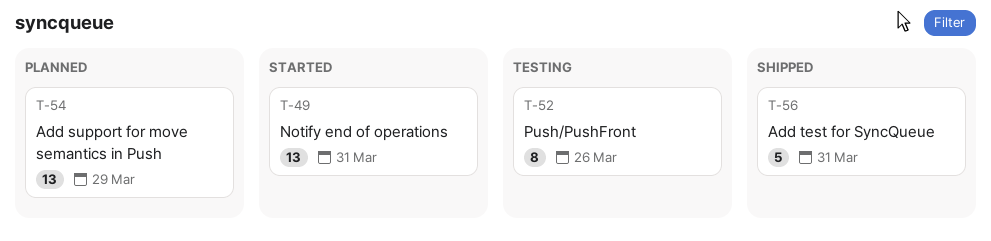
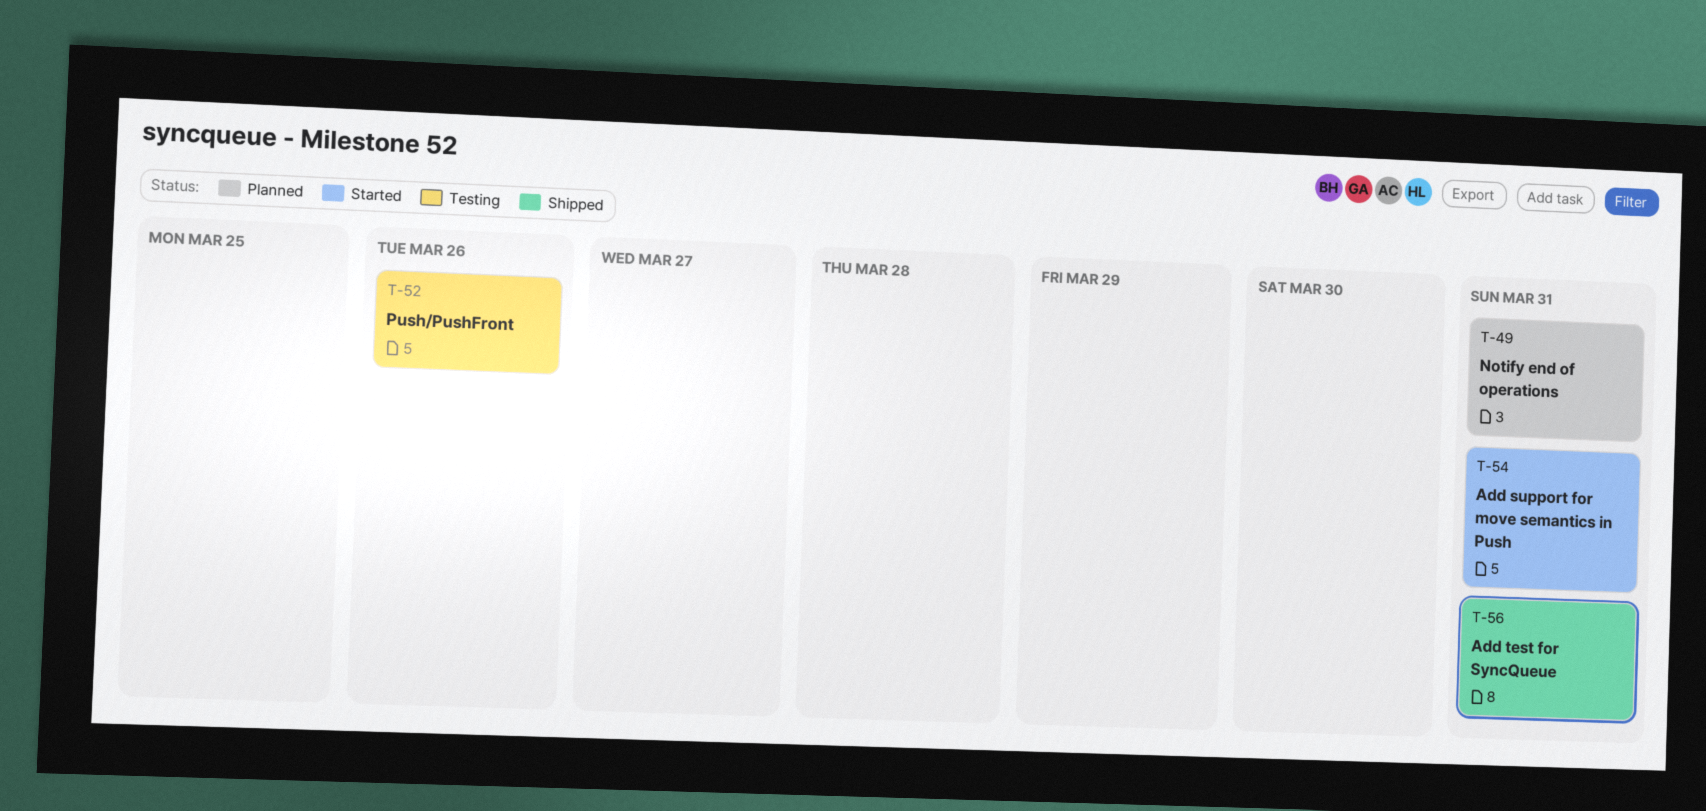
T-49, status: Started -> Planned
T-54, status: Planned -> Started
T-54, due: Mar 29 -> Mar 31

